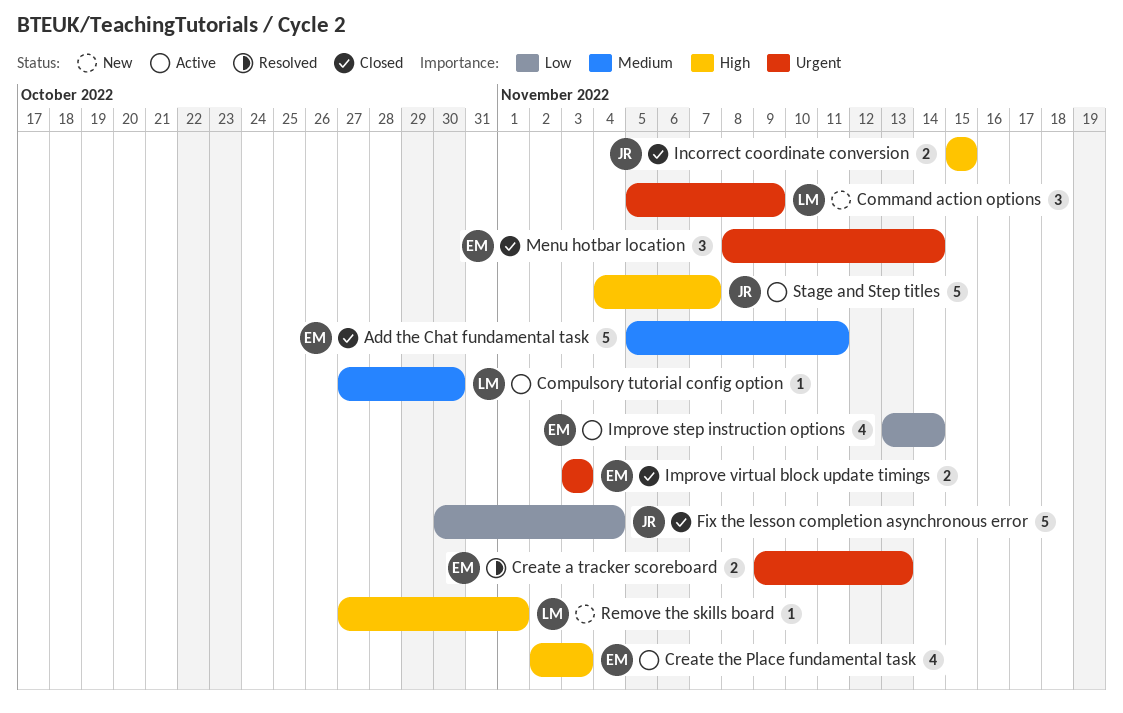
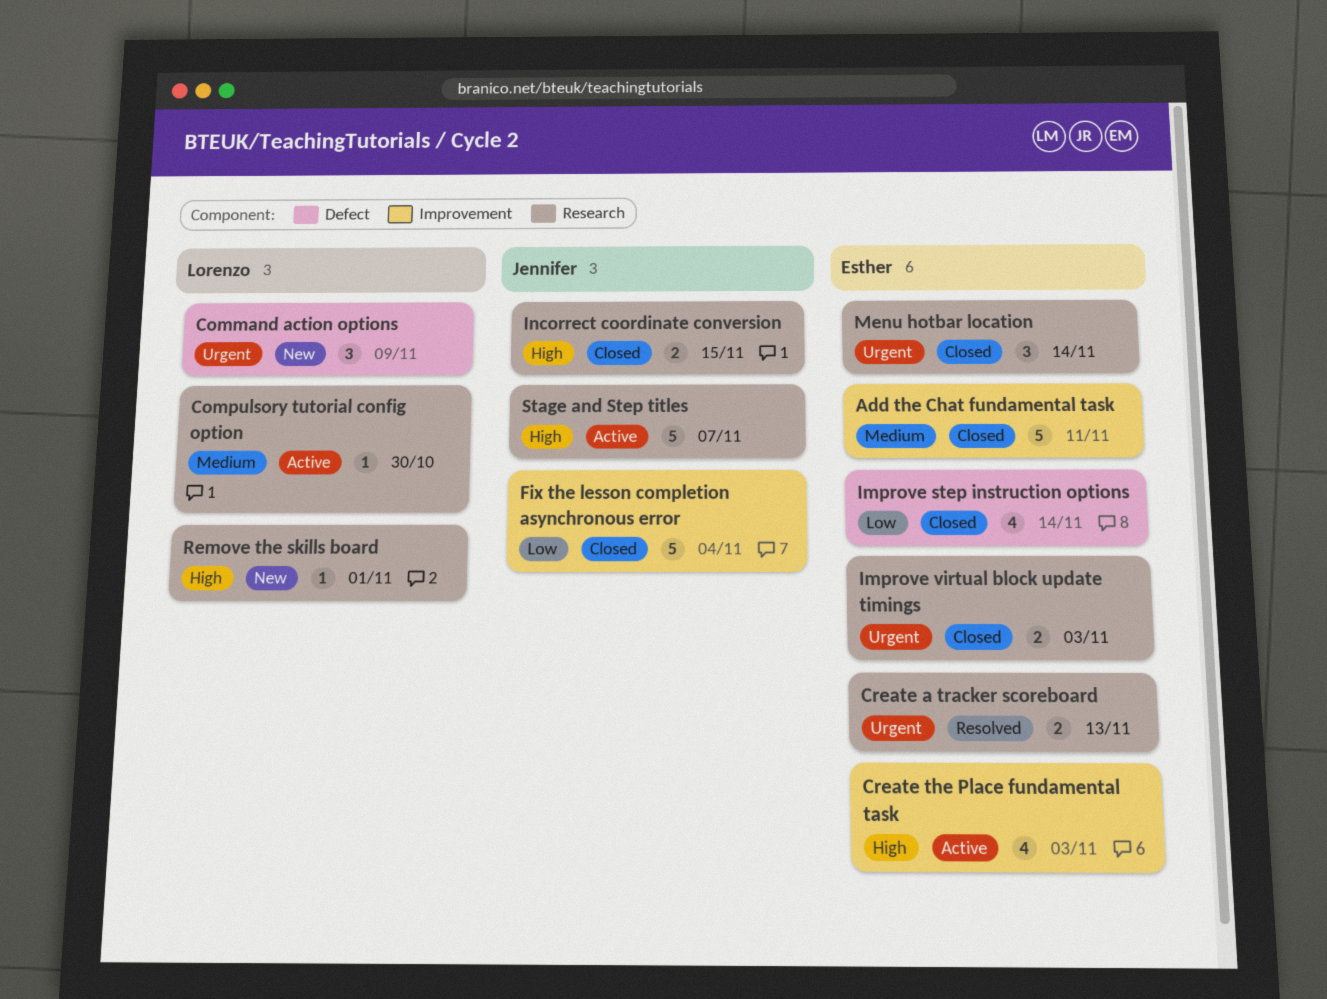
Improve step instruction options, status: Active -> Closed

